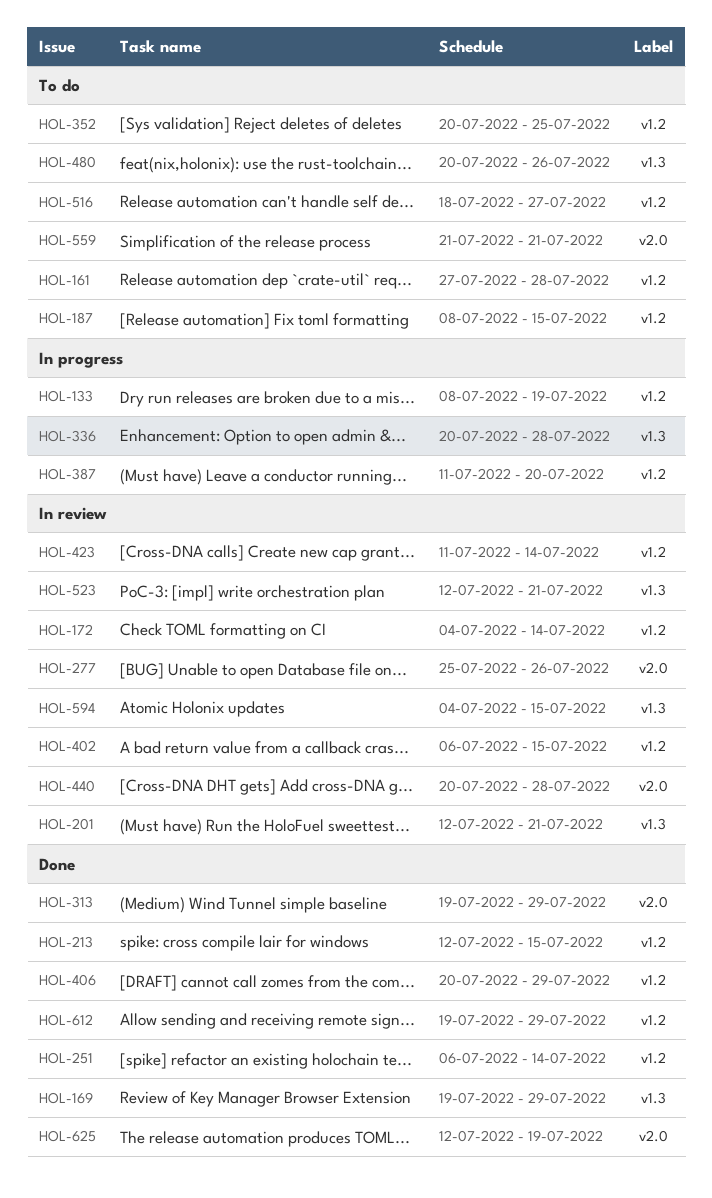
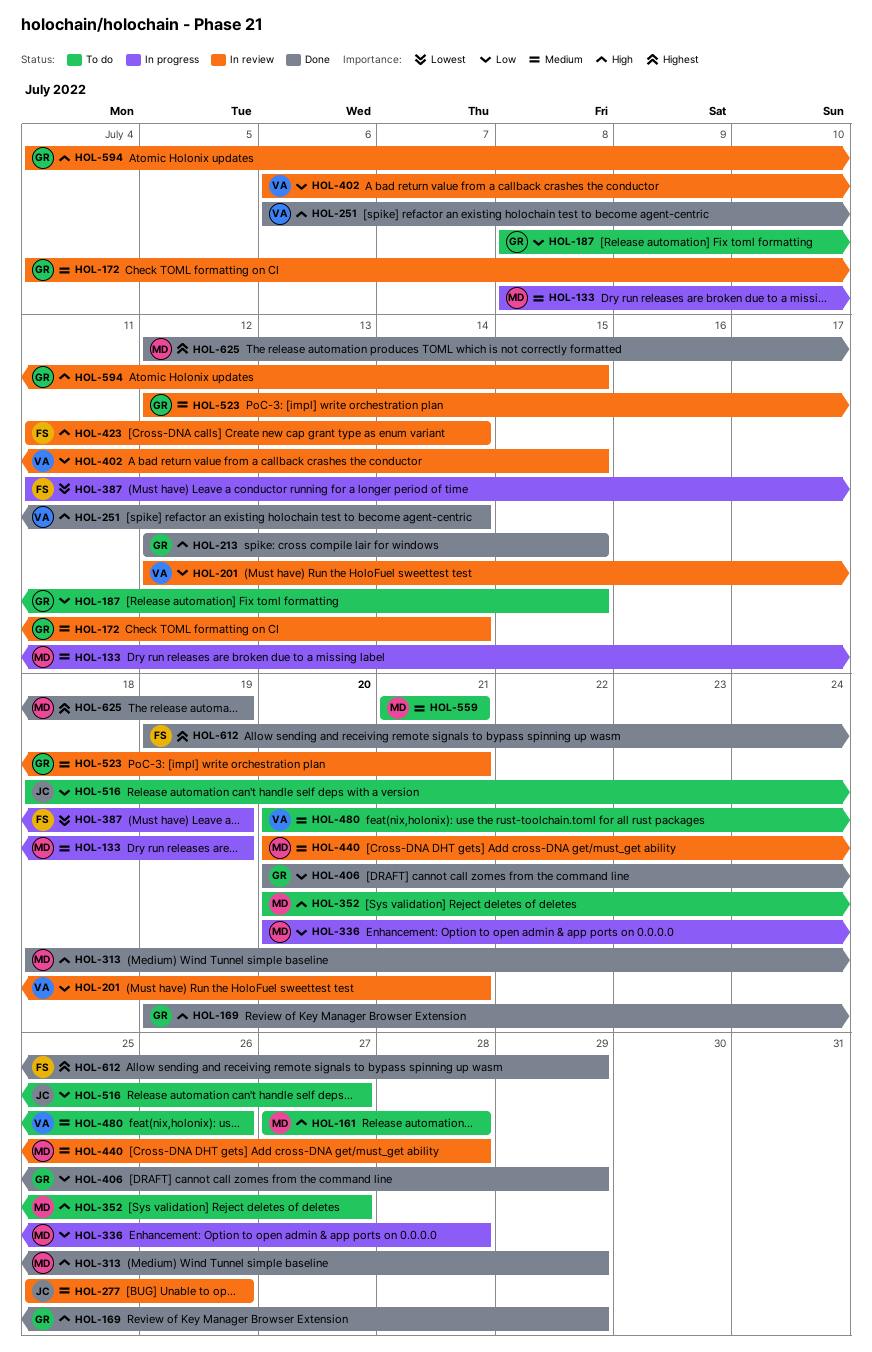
HOL-313, start: Jul 19 -> Jul 18
HOL-352, due: Jul 25 -> Jul 27
HOL-387, due: Jul 20 -> Jul 19

